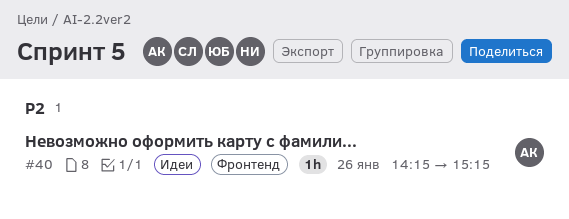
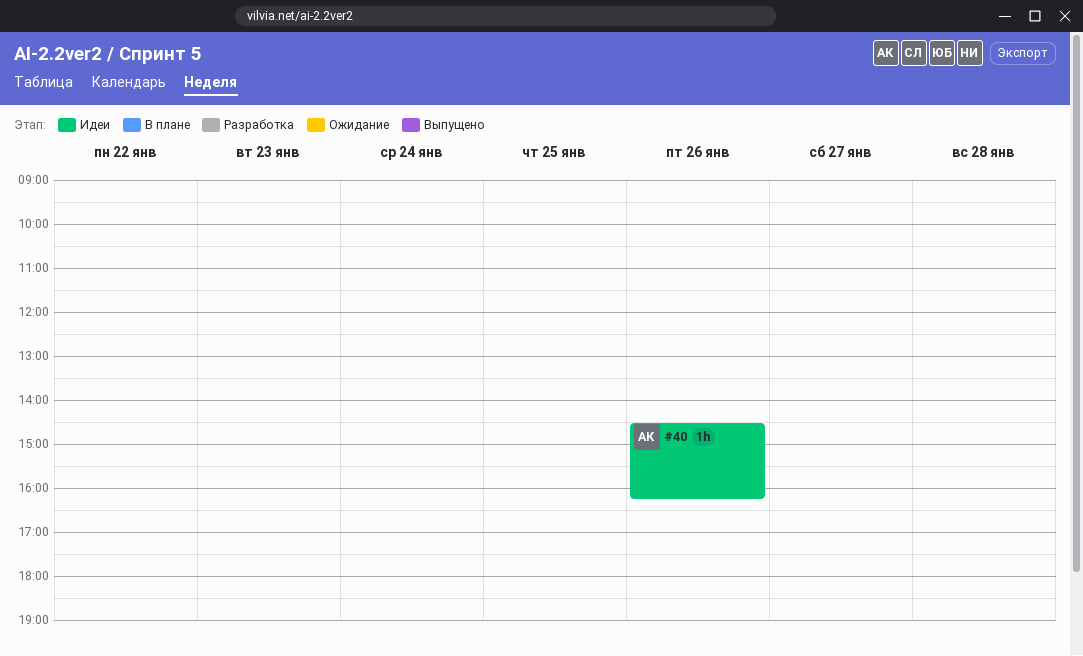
#40, begins: 14:15 -> 14:30
#40, ends: 15:15 -> 16:15

